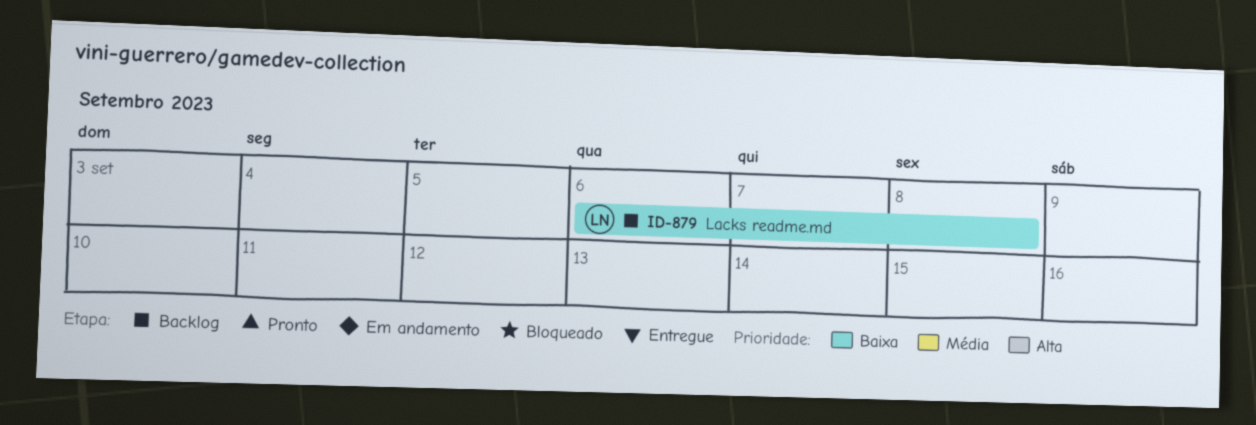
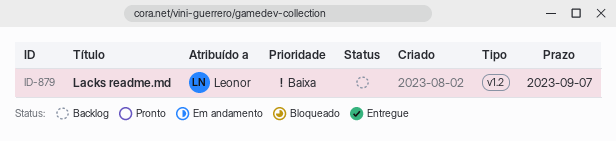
ID-879, due: Sep 8 -> Sep 7

